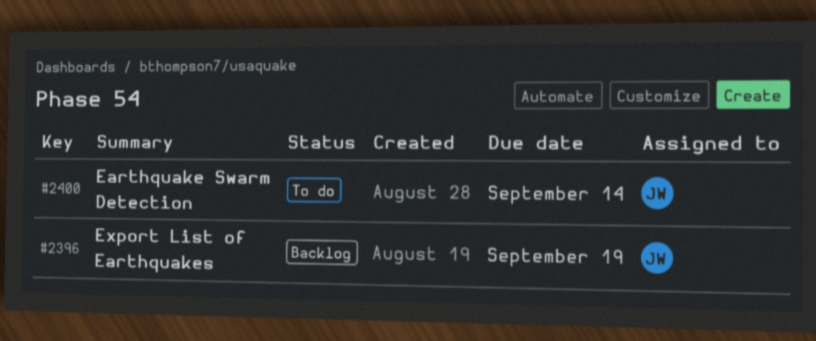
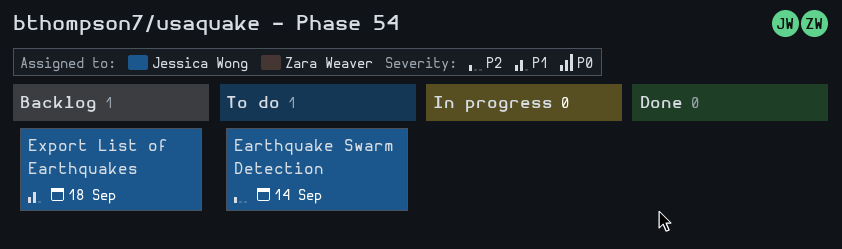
Export List of Earthquakes, due: Sep 19 -> Sep 18

